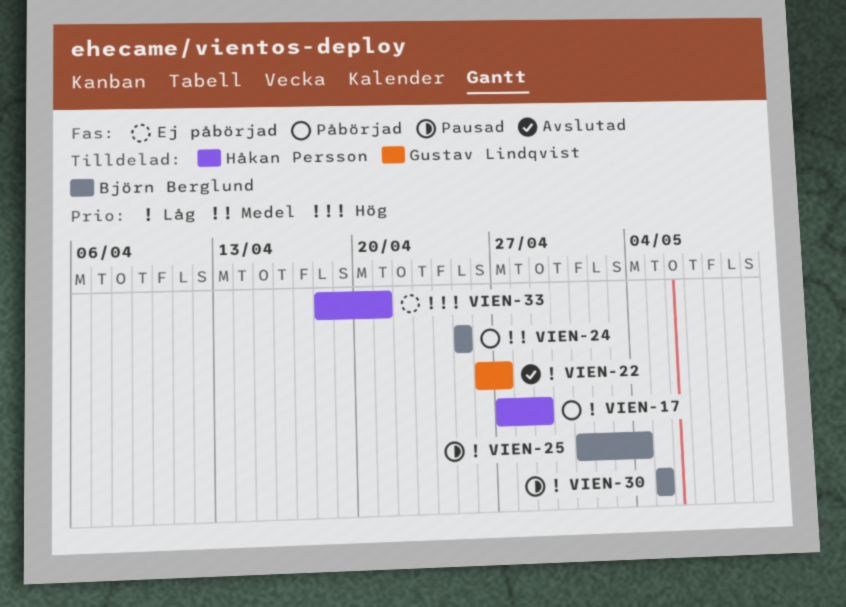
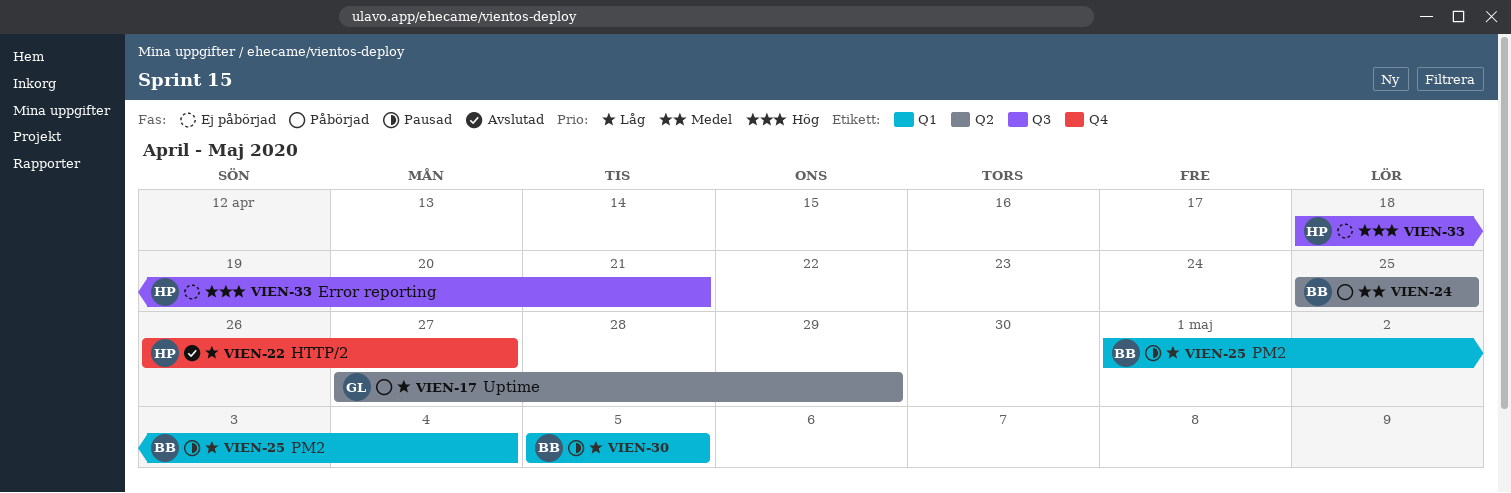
VIEN-17, owner: Håkan Persson -> Gustav Lindqvist
VIEN-22, owner: Gustav Lindqvist -> Håkan Persson

